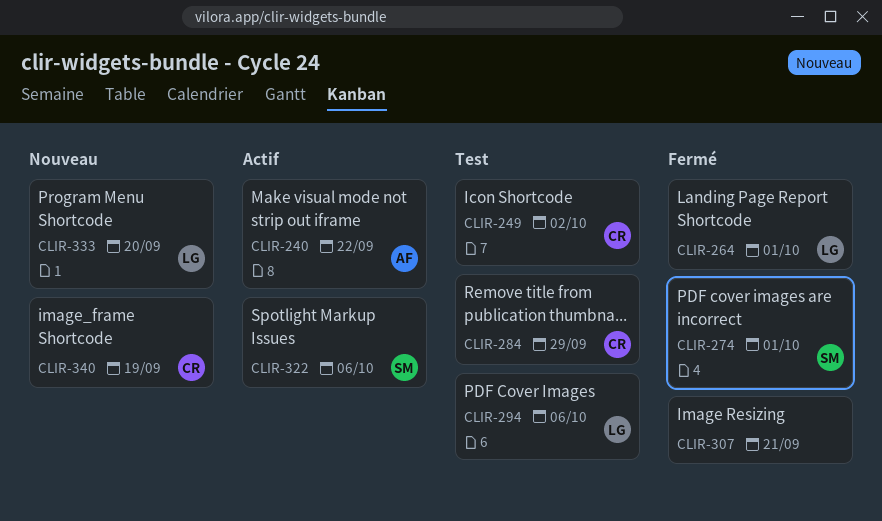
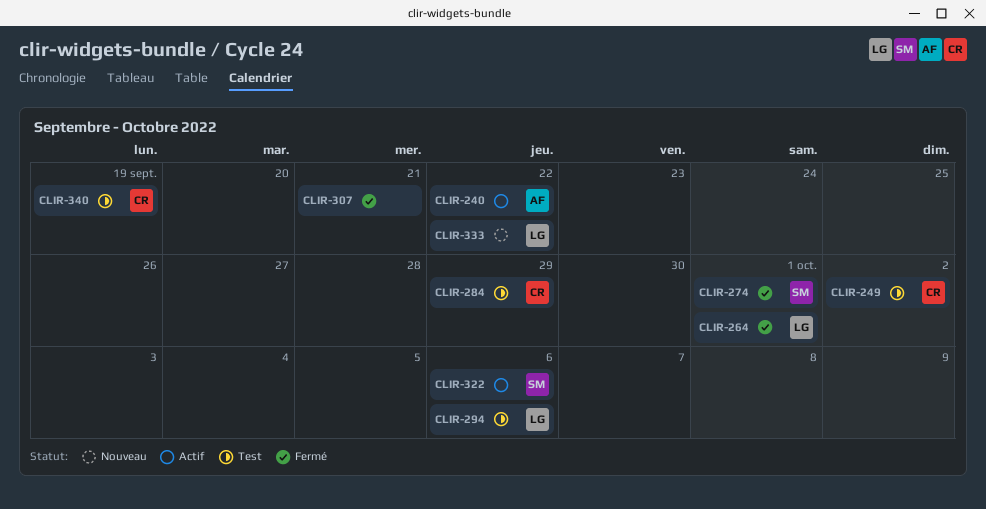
CLIR-333, due: Sep 20 -> Sep 22
CLIR-340, status: Nouveau -> Test

